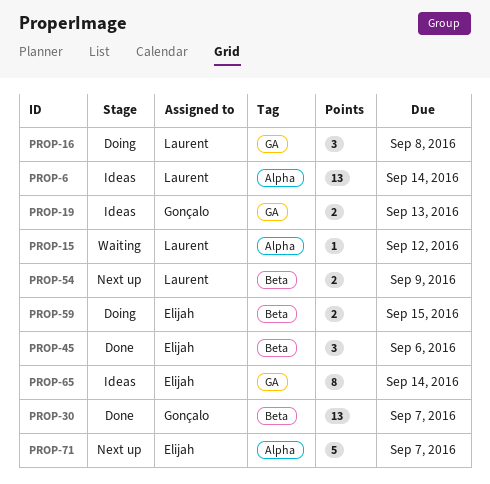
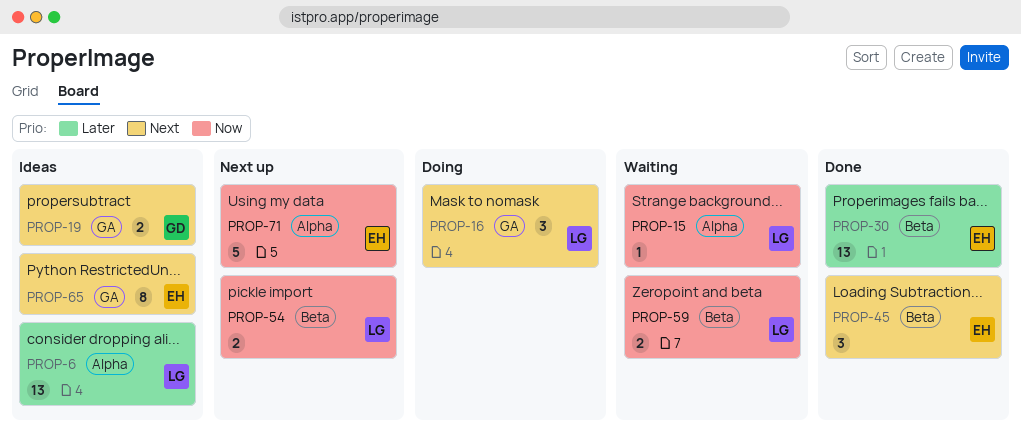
PROP-30, owner: Gonçalo -> Elijah
PROP-59, status: Doing -> Waiting
PROP-59, owner: Elijah -> Laurent

